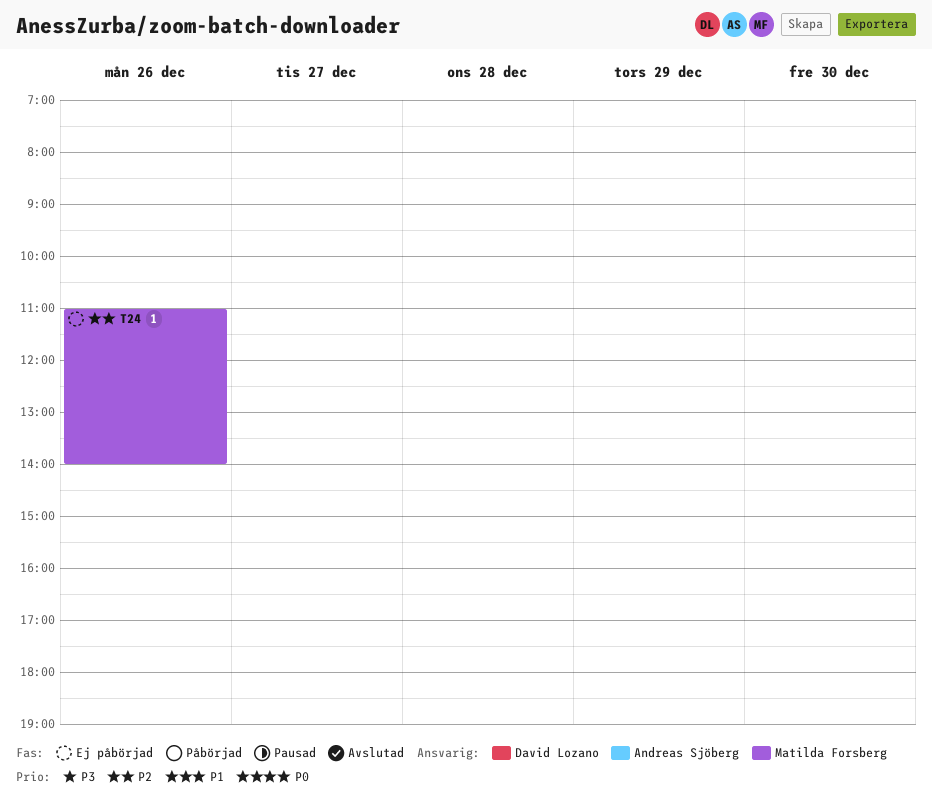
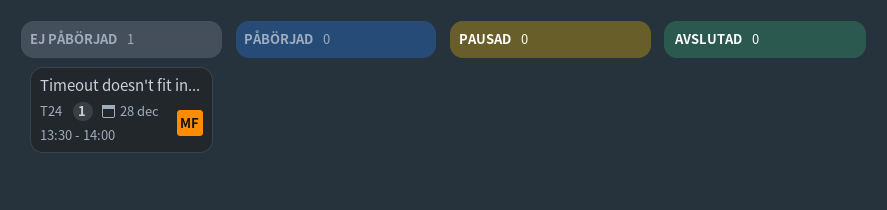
T24, day: Dec 26 -> Dec 28
T24, begins: 11:00 -> 13:30

